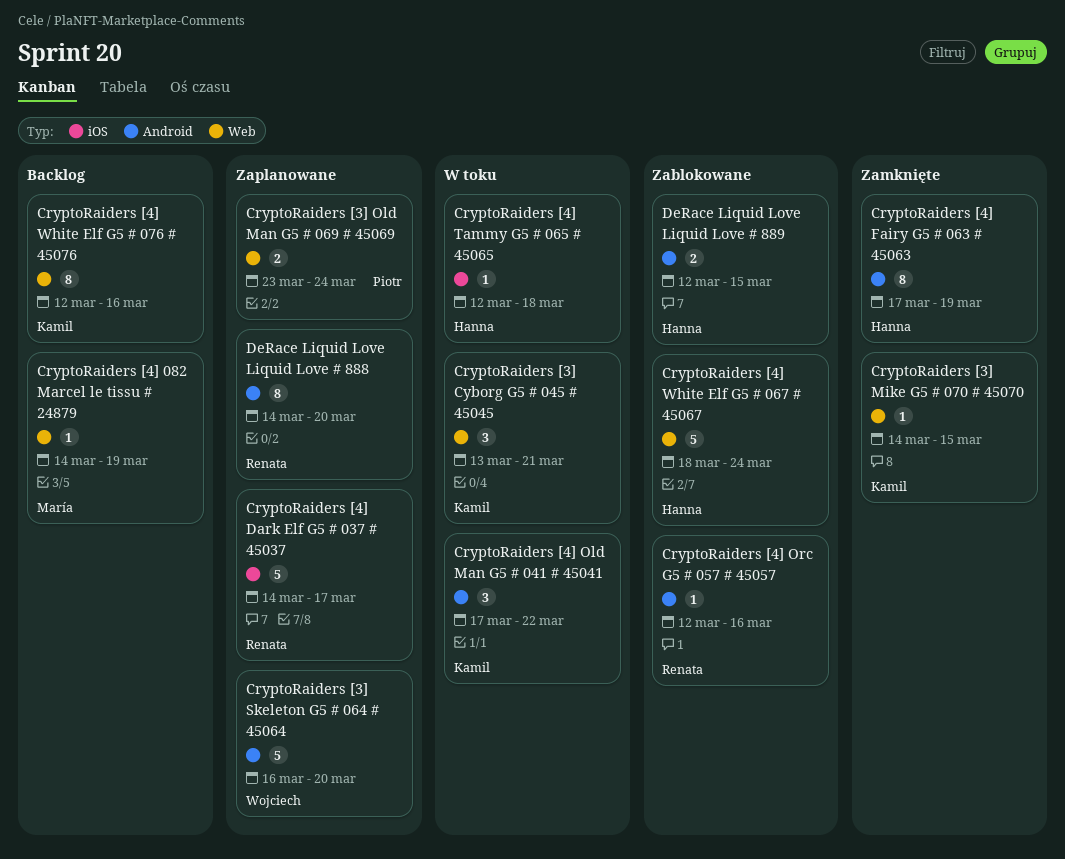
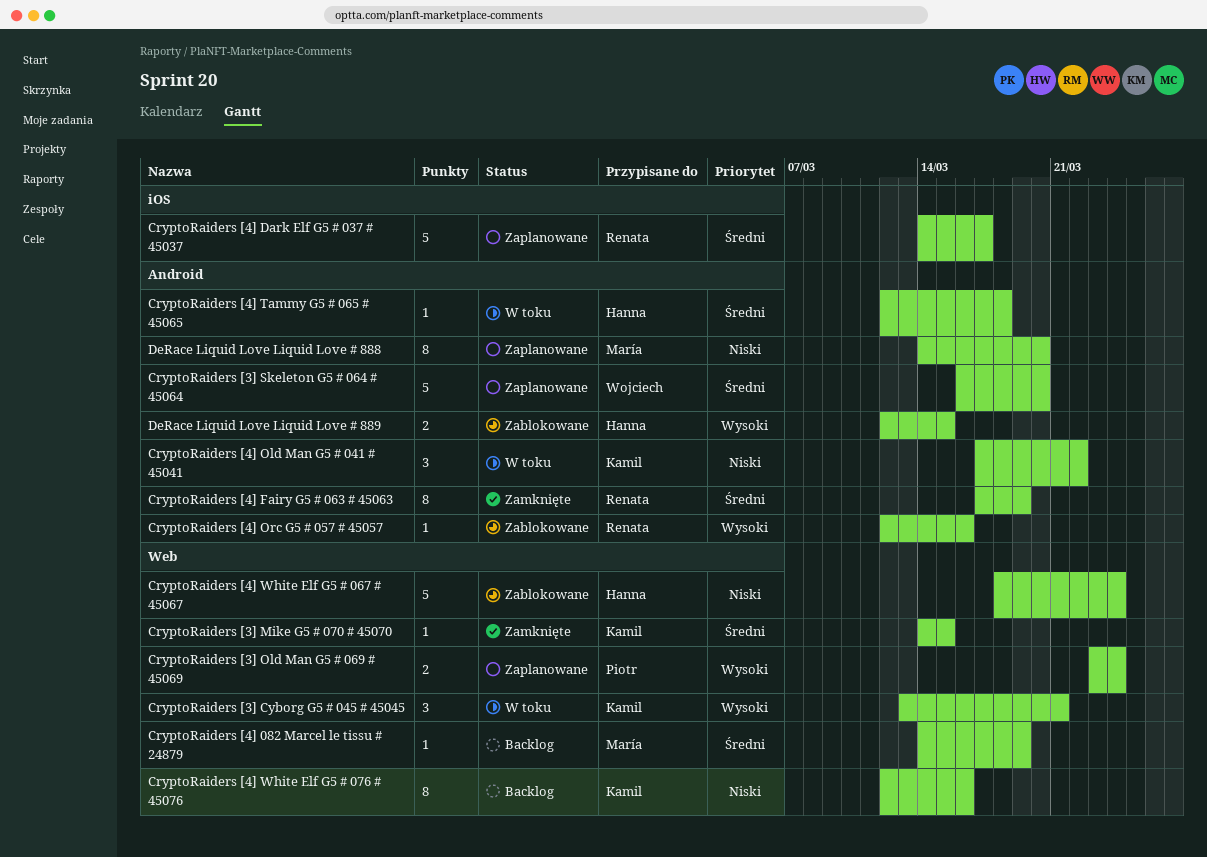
CryptoRaiders [4] Fairy G5 # 063 # 45063, owner: Hanna -> Renata
CryptoRaiders [4] Tammy G5 # 065 # 45065, label: iOS -> Android
DeRace Liquid Love Liquid Love # 888, owner: Renata -> María

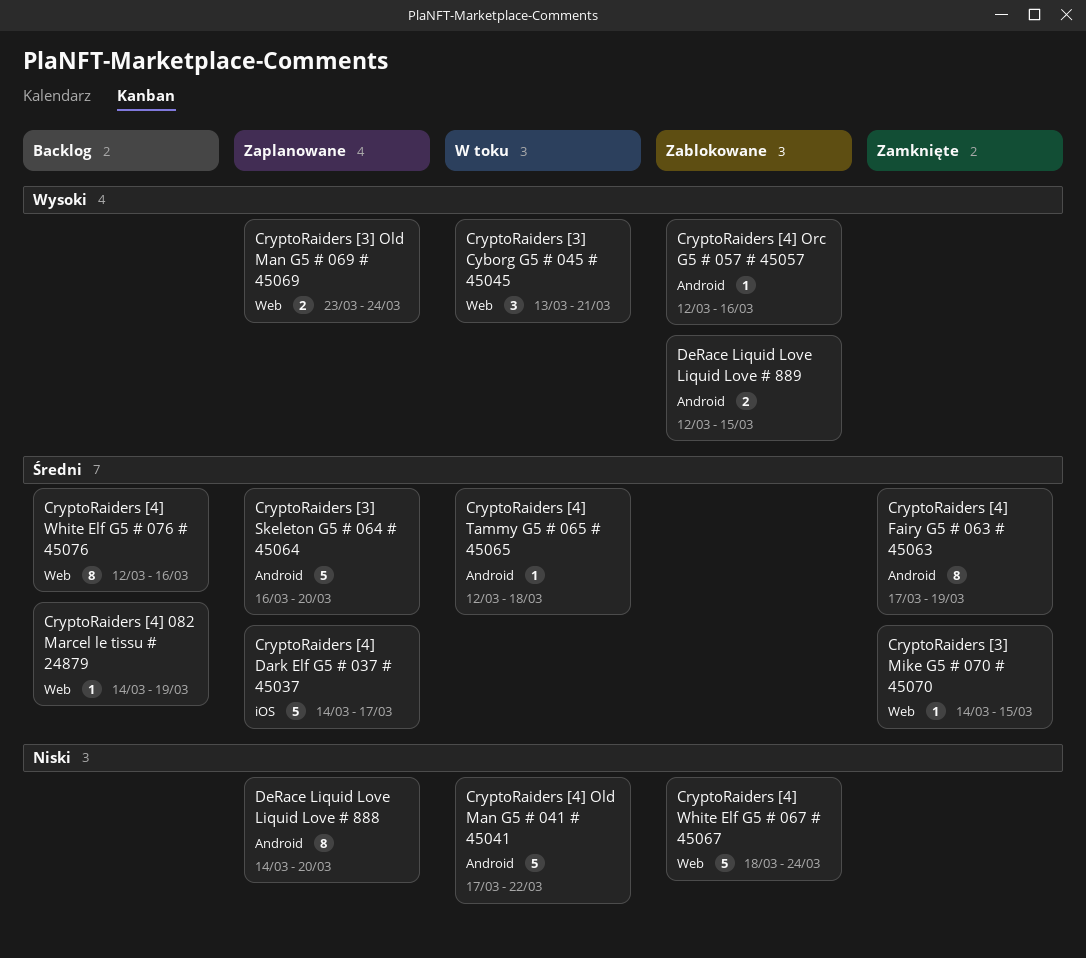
CryptoRaiders [4] Old Man G5 # 041 # 45041, estimate: 3 -> 5
CryptoRaiders [4] White Elf G5 # 076 # 45076, priority: Niski -> Średni

